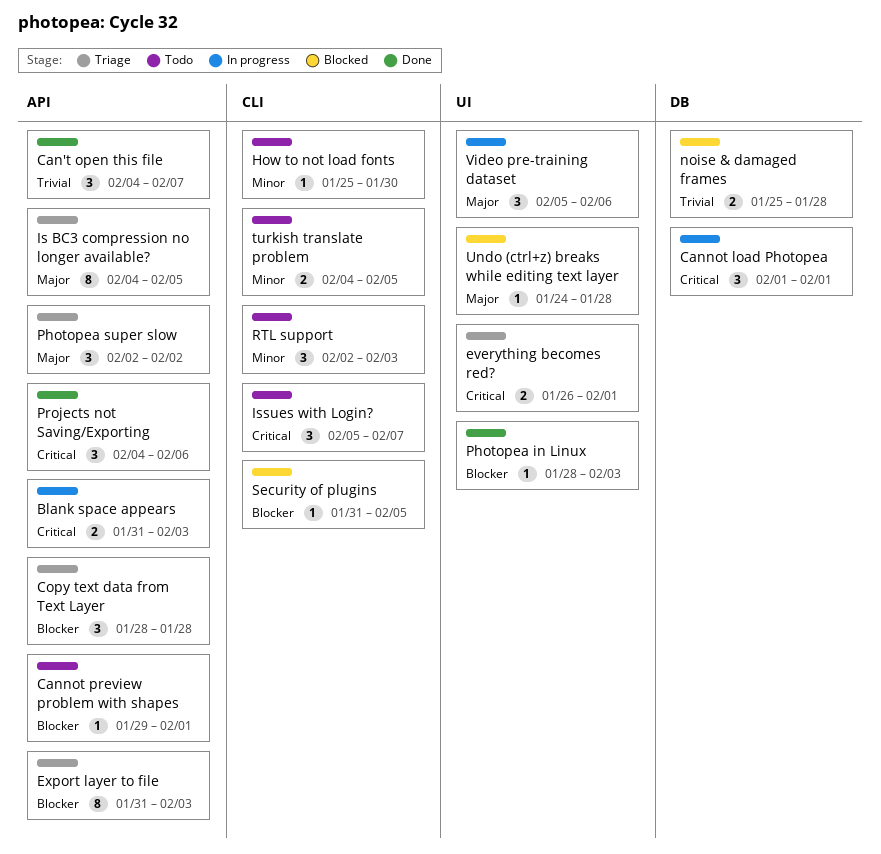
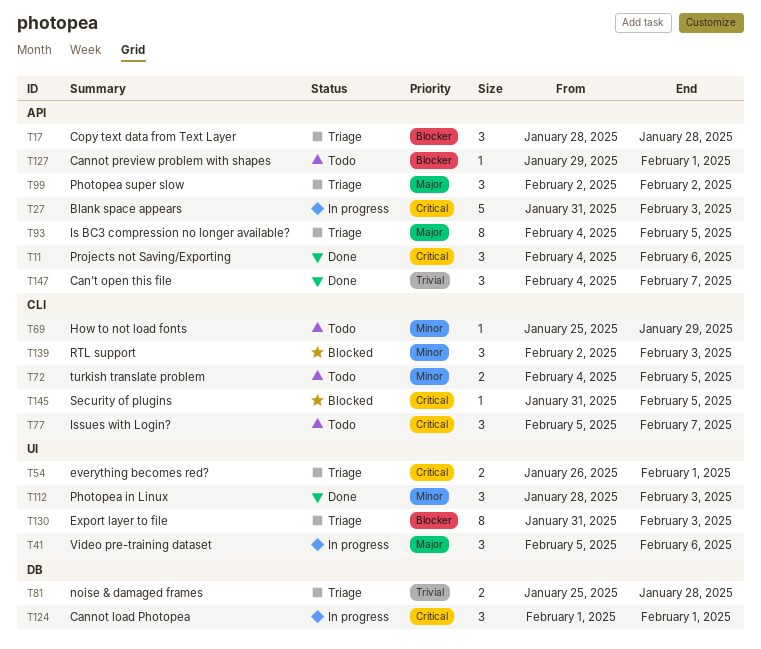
Blank space appears, estimate: 2 -> 5
Export layer to file, label: API -> UI
How to not load fonts, due: Jan 30 -> Jan 29
noise & damaged frames, status: Blocked -> Triage
Photopea in Linux, priority: Blocker -> Minor
Photopea in Linux, estimate: 1 -> 3
RTL support, status: Todo -> Blocked
Security of plugins, priority: Blocker -> Critical
Undo (ctrl+z) breaks while editing text layer: present -> none

